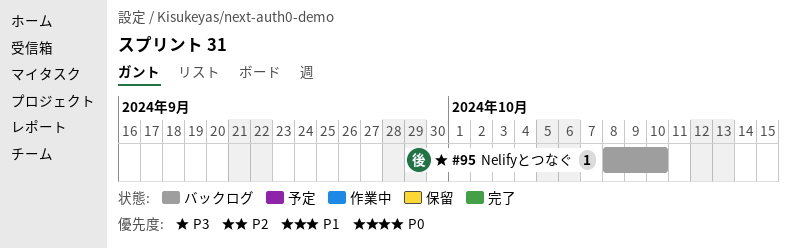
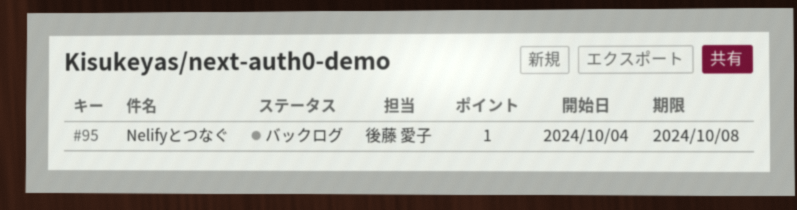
#95, start: Oct 8 -> Oct 4
#95, due: Oct 10 -> Oct 8

